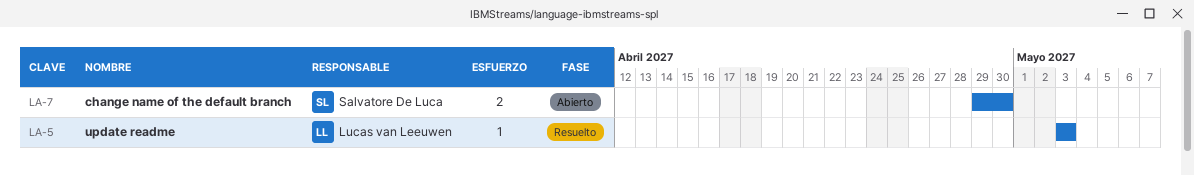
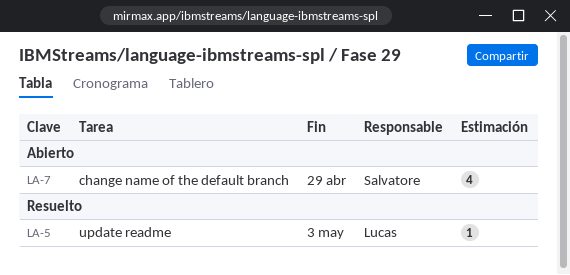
LA-7, estimate: 2 -> 4
LA-7, due: Apr 30 -> Apr 29

